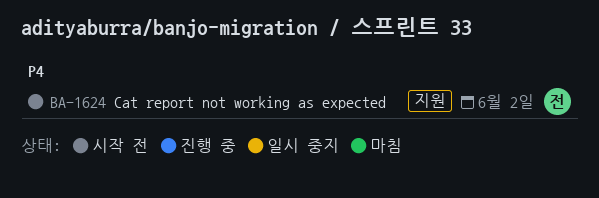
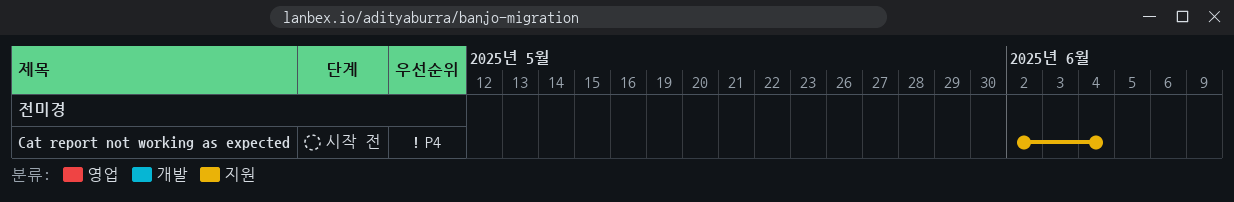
Cat report not working as expected, due: Jun 2 -> Jun 4

